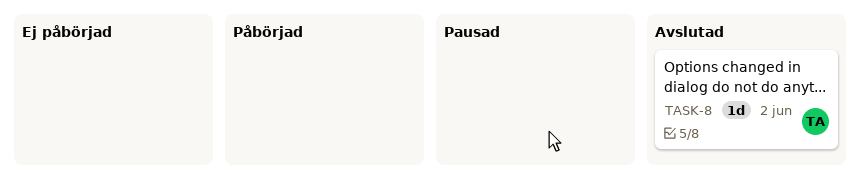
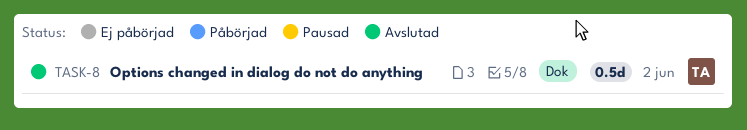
TASK-8, estimate: 1d -> 0.5d

